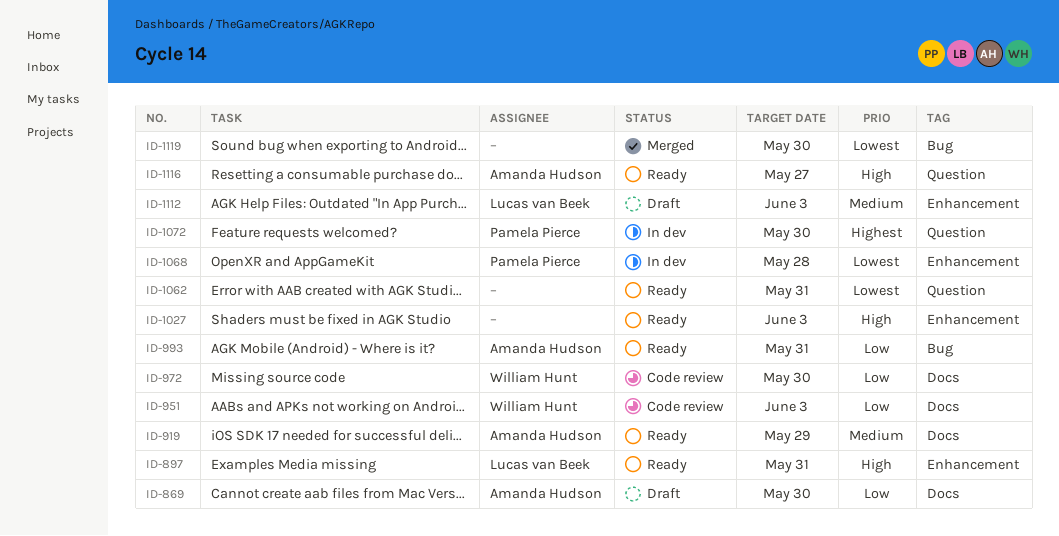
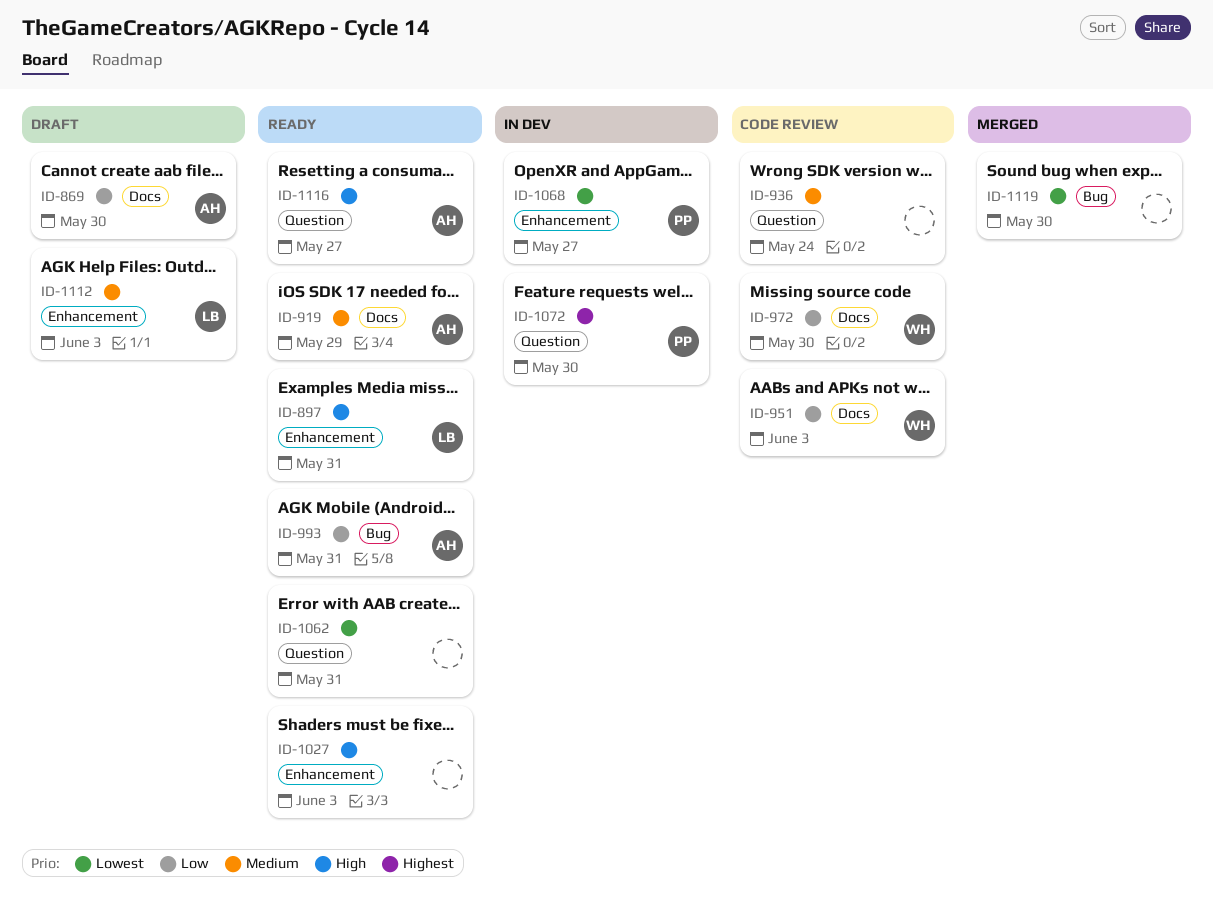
ID-936: none -> present
ID-1068, due: May 28 -> May 27

